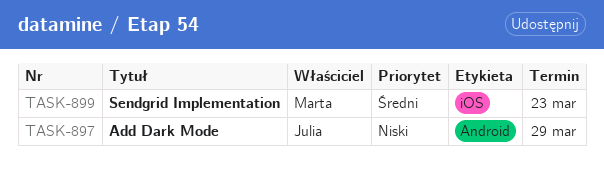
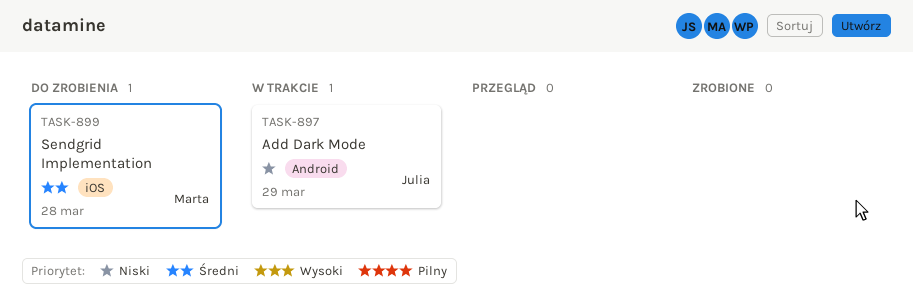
TASK-899, due: Mar 23 -> Mar 28

